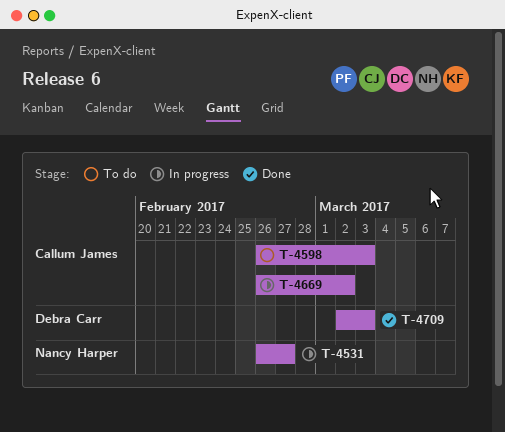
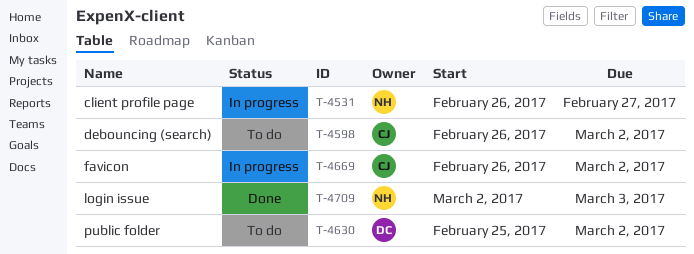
T-4598, due: Mar 3 -> Mar 2
T-4630: none -> present
T-4709, owner: Debra Carr -> Nancy Harper

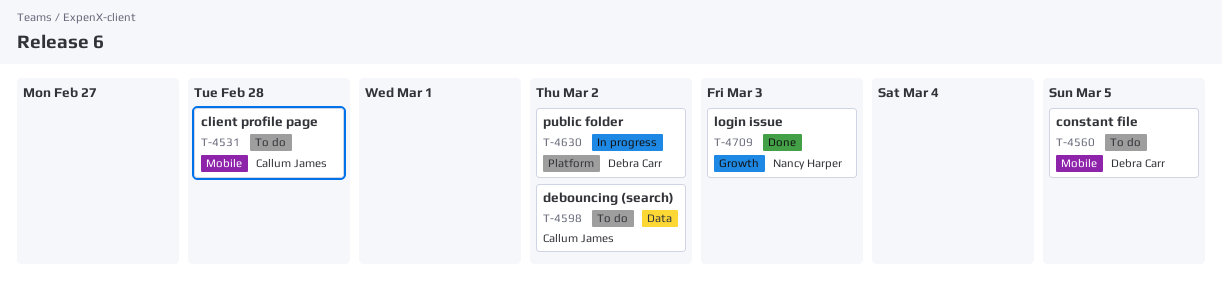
T-4531, status: In progress -> To do
T-4531, owner: Nancy Harper -> Callum James
T-4531, due: Feb 27 -> Feb 28
T-4560: none -> present
T-4630, status: To do -> In progress
T-4669: present -> none

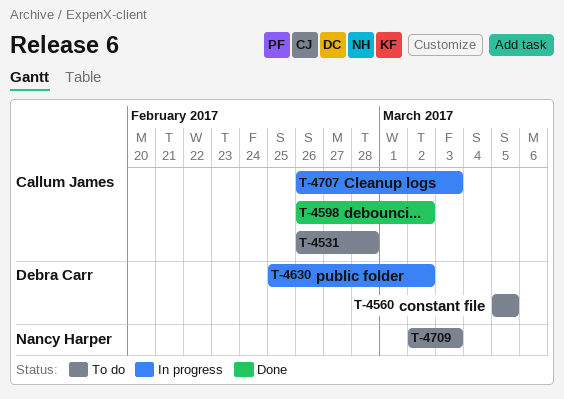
T-4598, status: To do -> Done
T-4707: none -> present
T-4709, status: Done -> To do

